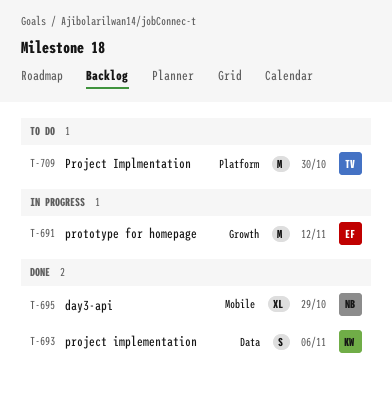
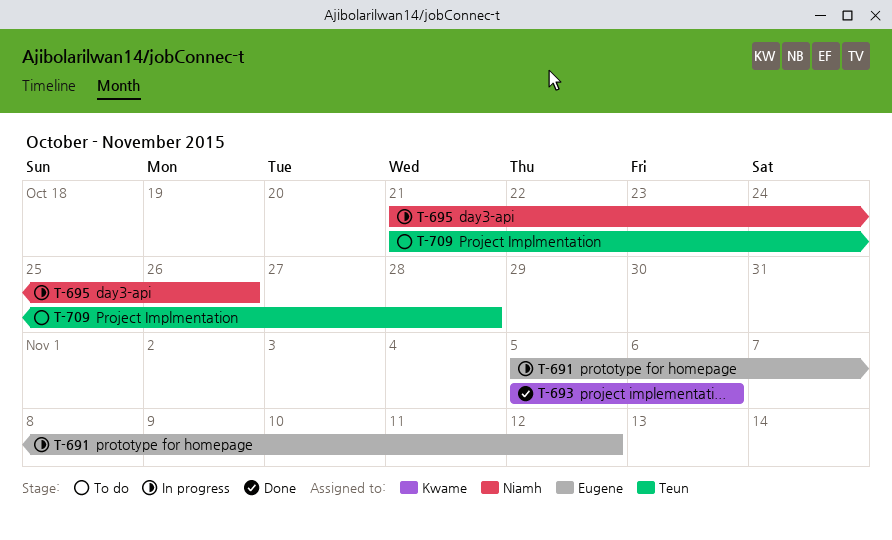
T-695, status: Done -> In progress
T-695, due: Oct 29 -> Oct 26
T-709, due: Oct 30 -> Oct 28

